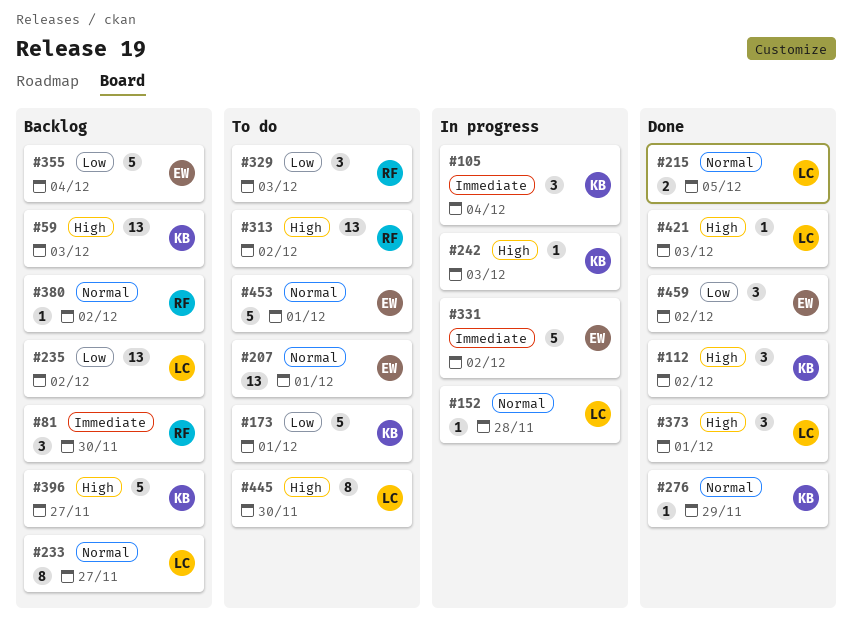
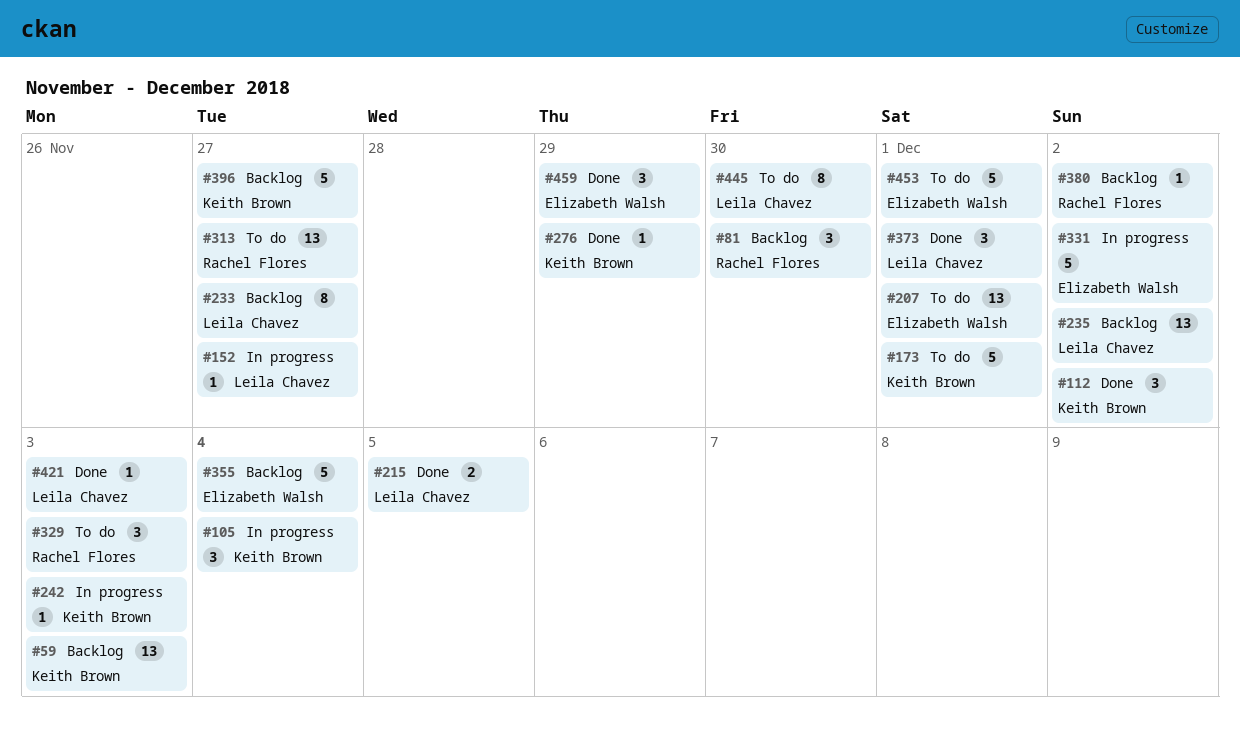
#152, due: Nov 28 -> Nov 27
#313, due: Dec 2 -> Nov 27
#459, due: Dec 2 -> Nov 29

